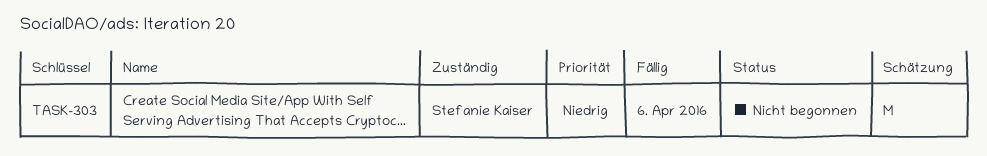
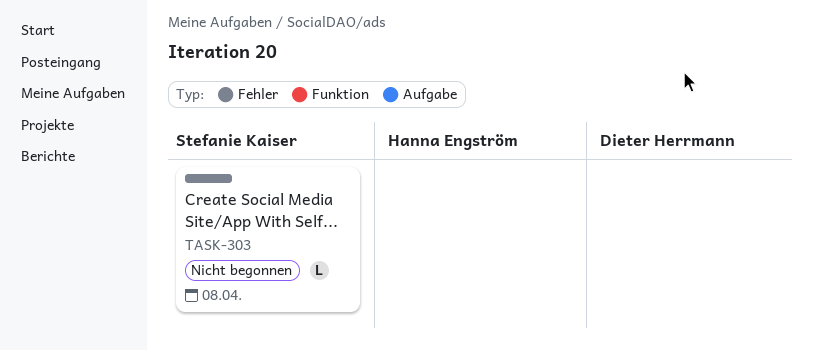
TASK-303, estimate: M -> L
TASK-303, due: Apr 6 -> Apr 8

